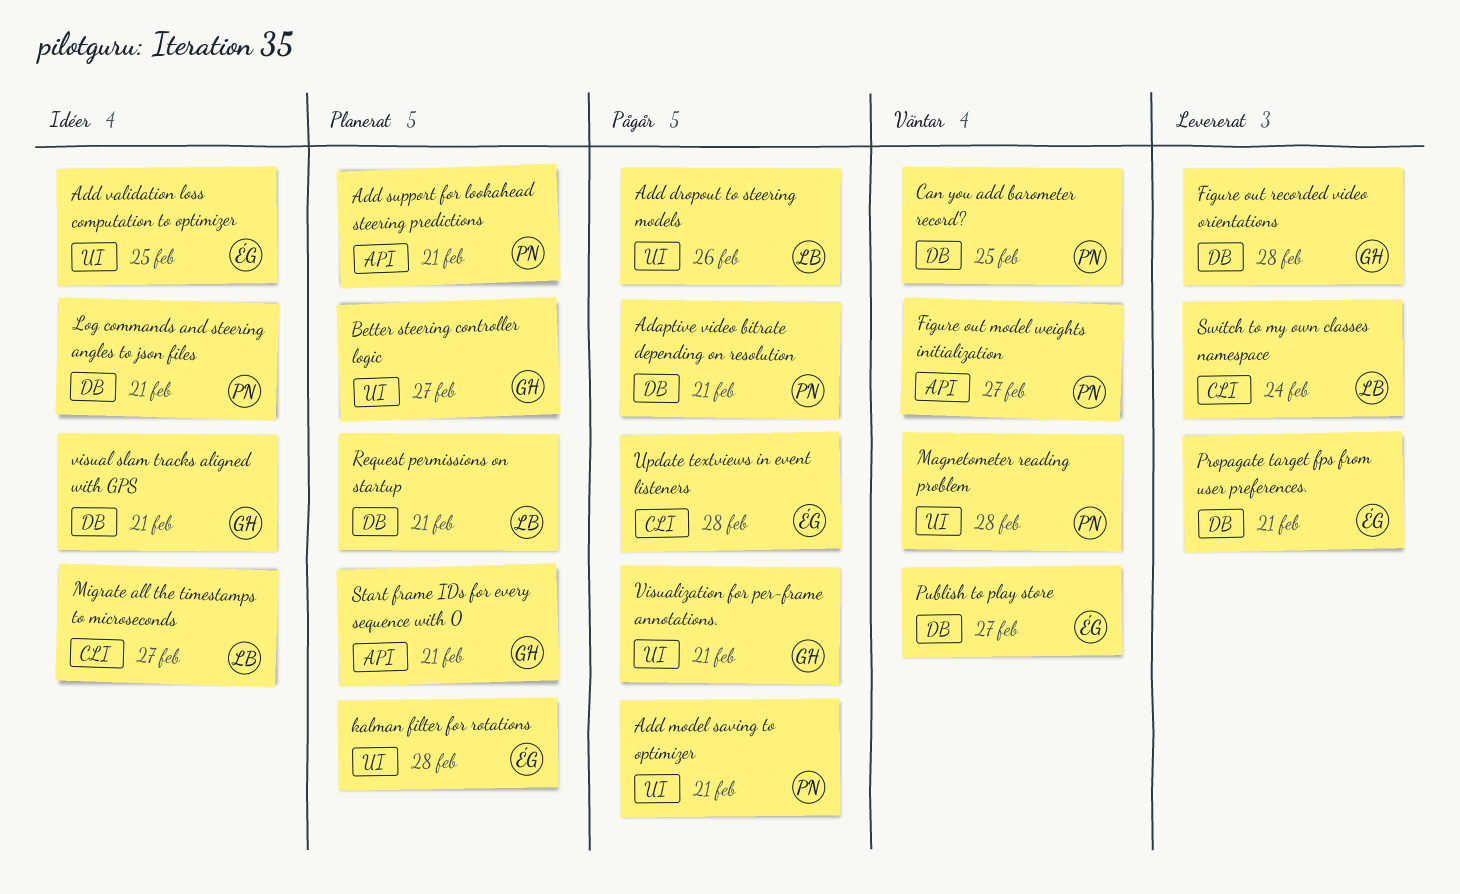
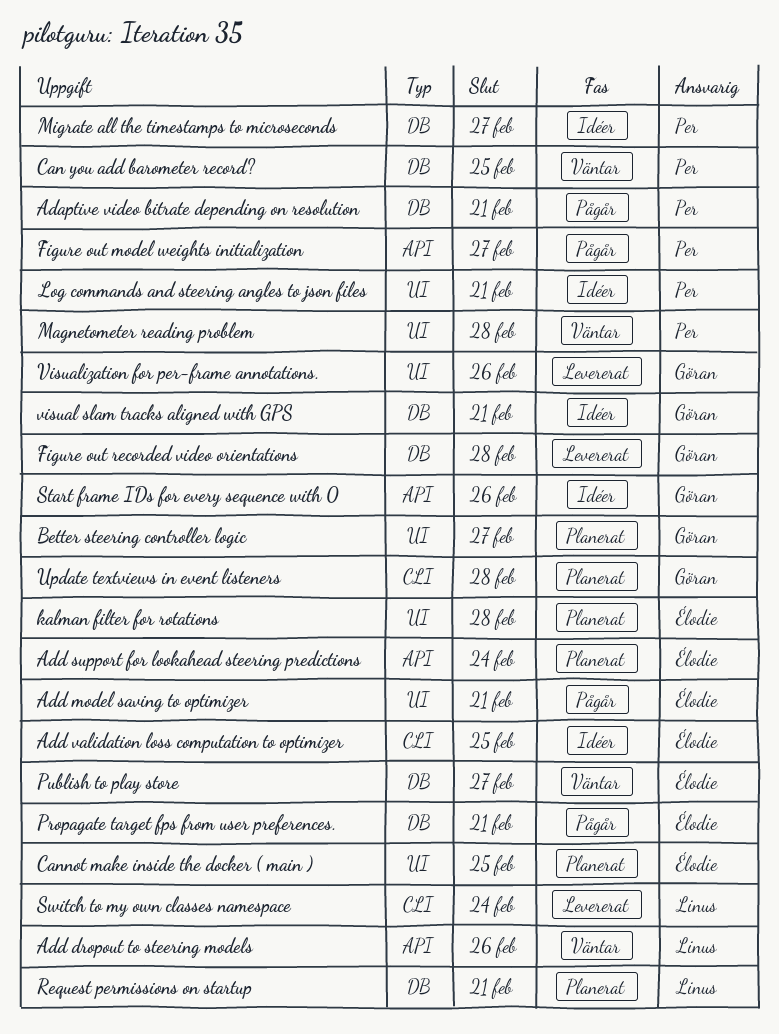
Add dropout to steering models, status: Pågår -> Väntar
Add dropout to steering models, label: UI -> API
Add model saving to optimizer, owner: Per -> Élodie
Add support for lookahead steering predictions, owner: Per -> Élodie
Add support for lookahead steering predictions, due: Feb 21 -> Feb 24
Add validation loss computation to optimizer, label: UI -> CLI
Cannot make inside the docker ( main ): none -> present
Figure out model weights initialization, status: Väntar -> Pågår
Log commands and steering angles to json files, label: DB -> UI
Migrate all the timestamps to microseconds, owner: Linus -> Per
Migrate all the timestamps to microseconds, label: CLI -> DB
Propagate target fps from user preferences., status: Levererat -> Pågår
Start frame IDs for every sequence with 0, status: Planerat -> Idéer
Start frame IDs for every sequence with 0, due: Feb 21 -> Feb 26
Update textviews in event listeners, status: Pågår -> Planerat
Update textviews in event listeners, owner: Élodie -> Göran
Visualization for per-frame annotations., status: Pågår -> Levererat
Visualization for per-frame annotations., due: Feb 21 -> Feb 26

